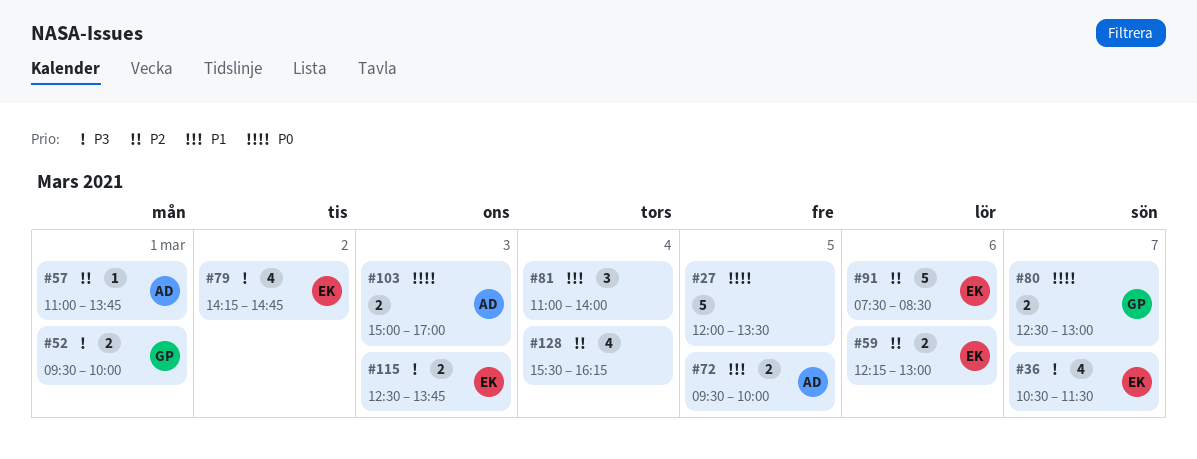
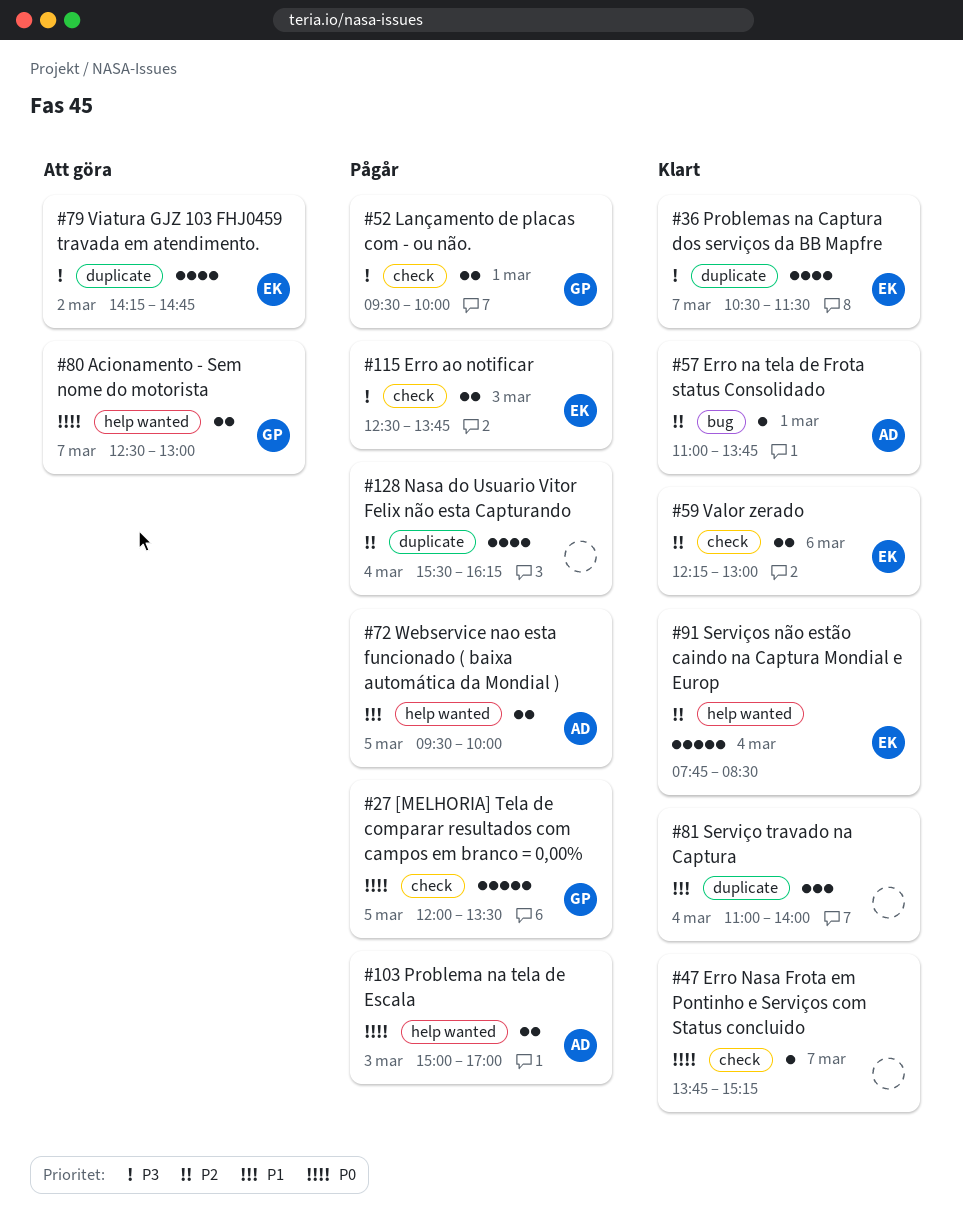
#27, owner: none -> GP
#47: none -> present
#91, day: Mar 6 -> Mar 4
#91, begins: 07:30 -> 07:45

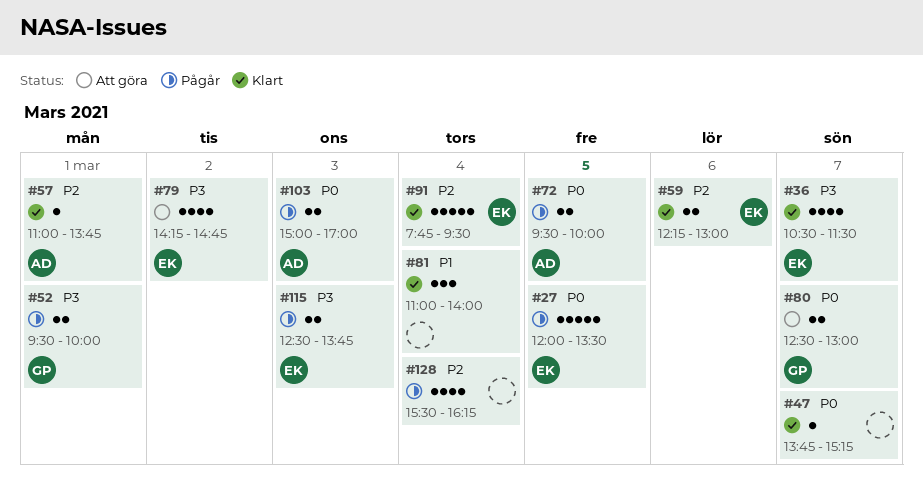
#27, owner: GP -> EK
#72, priority: P1 -> P0
#91, ends: 08:30 -> 09:30

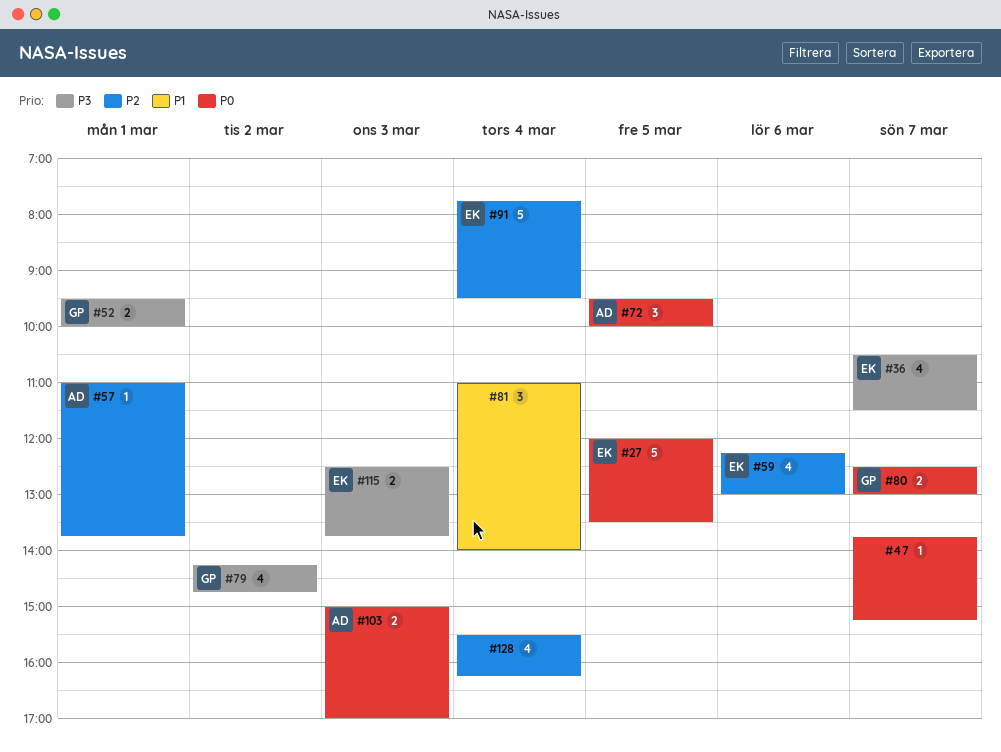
#59, estimate: 2 -> 4
#72, estimate: 2 -> 3
#79, owner: EK -> GP

